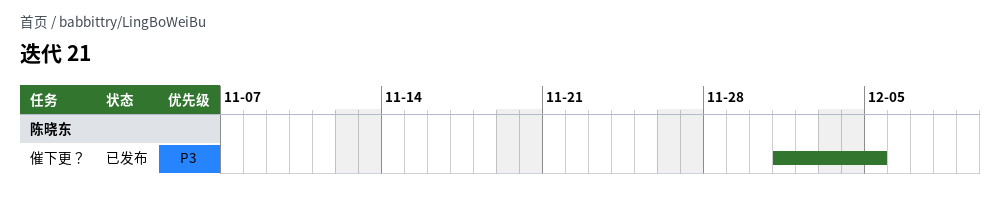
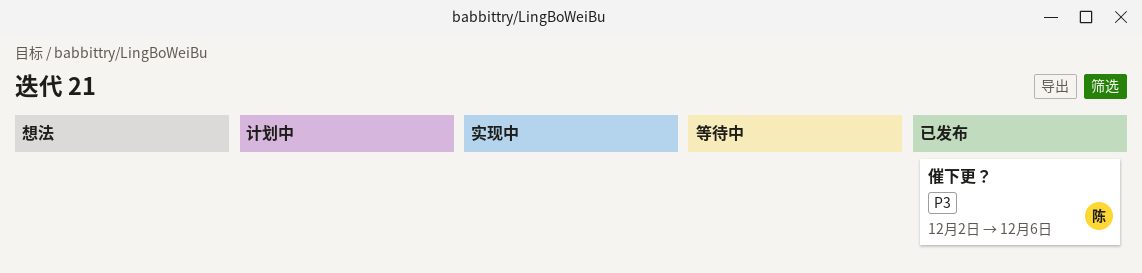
催下更？, start: Dec 1 -> Dec 2
催下更？, due: Dec 5 -> Dec 6

